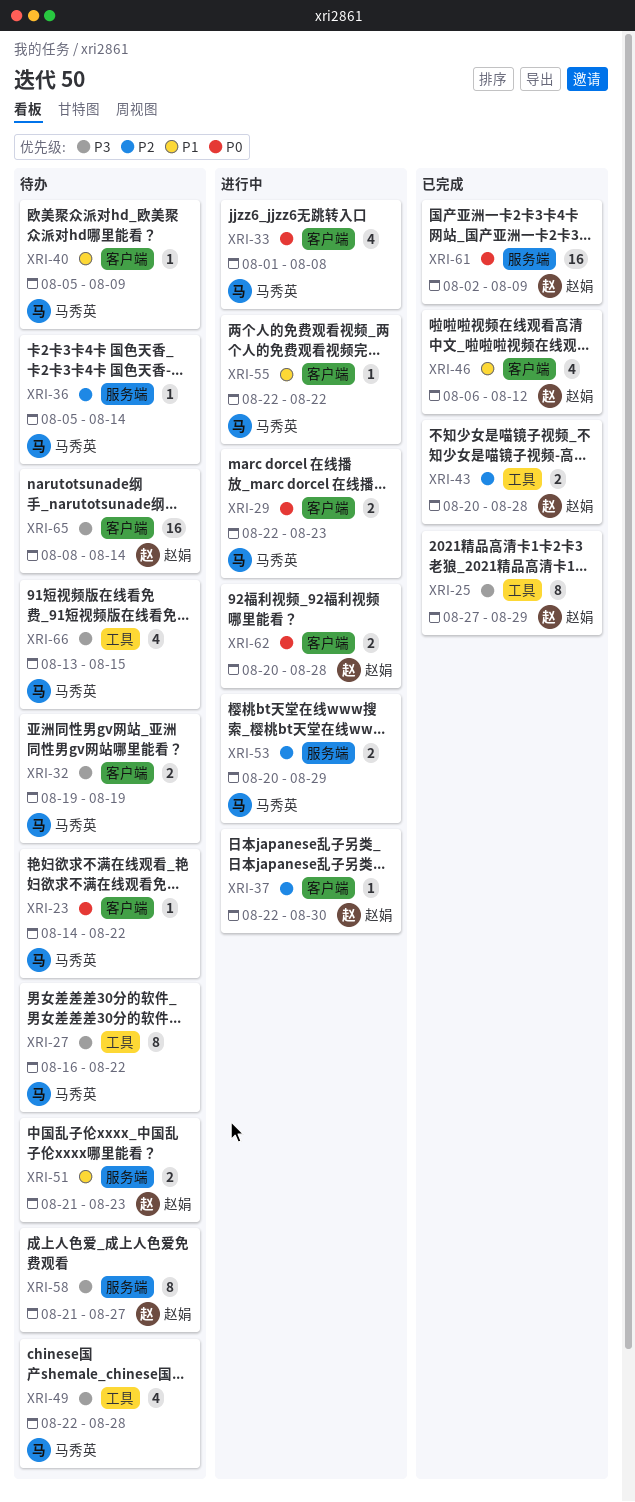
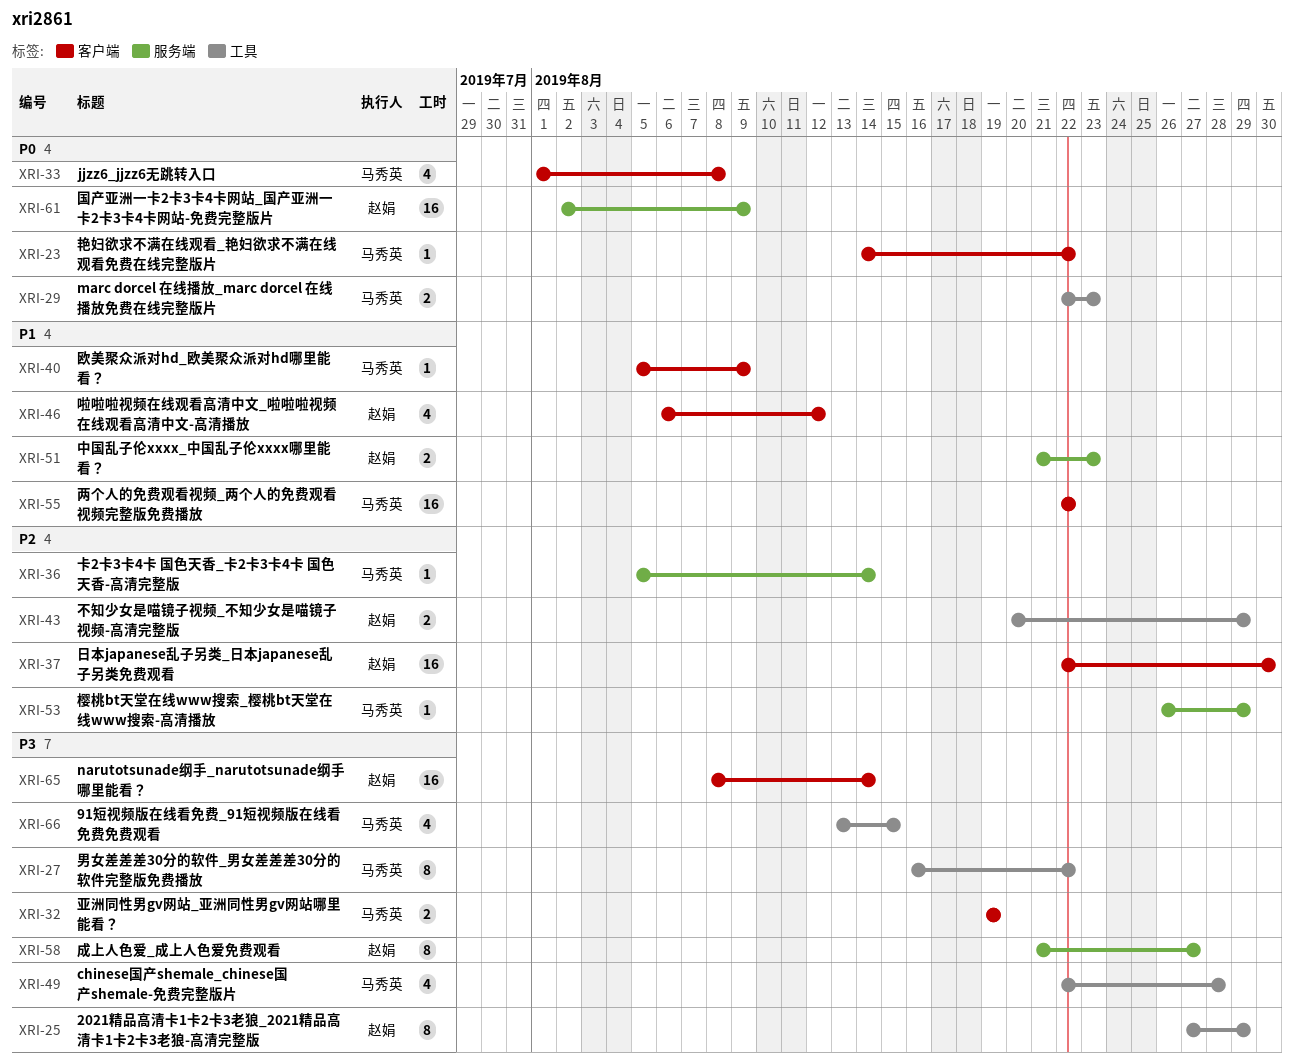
XRI-29, label: 客户端 -> 工具
XRI-37, estimate: 1 -> 16
XRI-43, due: Aug 28 -> Aug 29
XRI-53, estimate: 2 -> 1
XRI-53, start: Aug 20 -> Aug 26
XRI-55, estimate: 1 -> 16
XRI-62: present -> none

